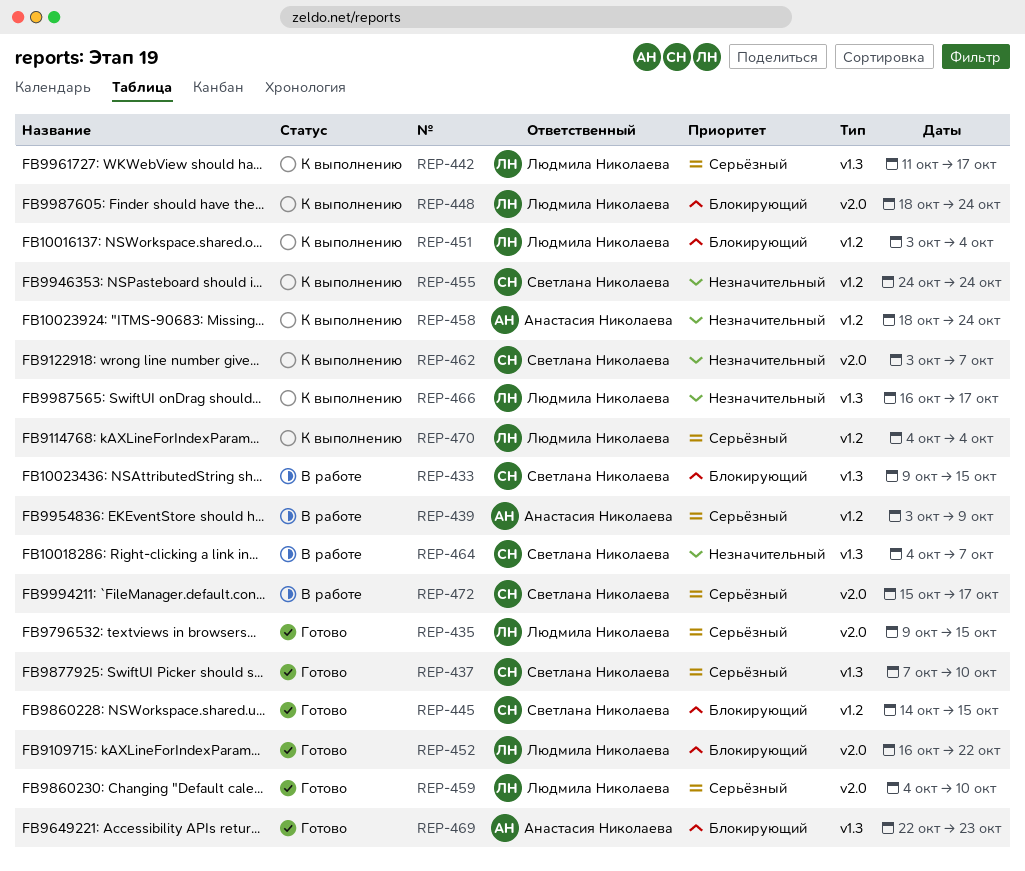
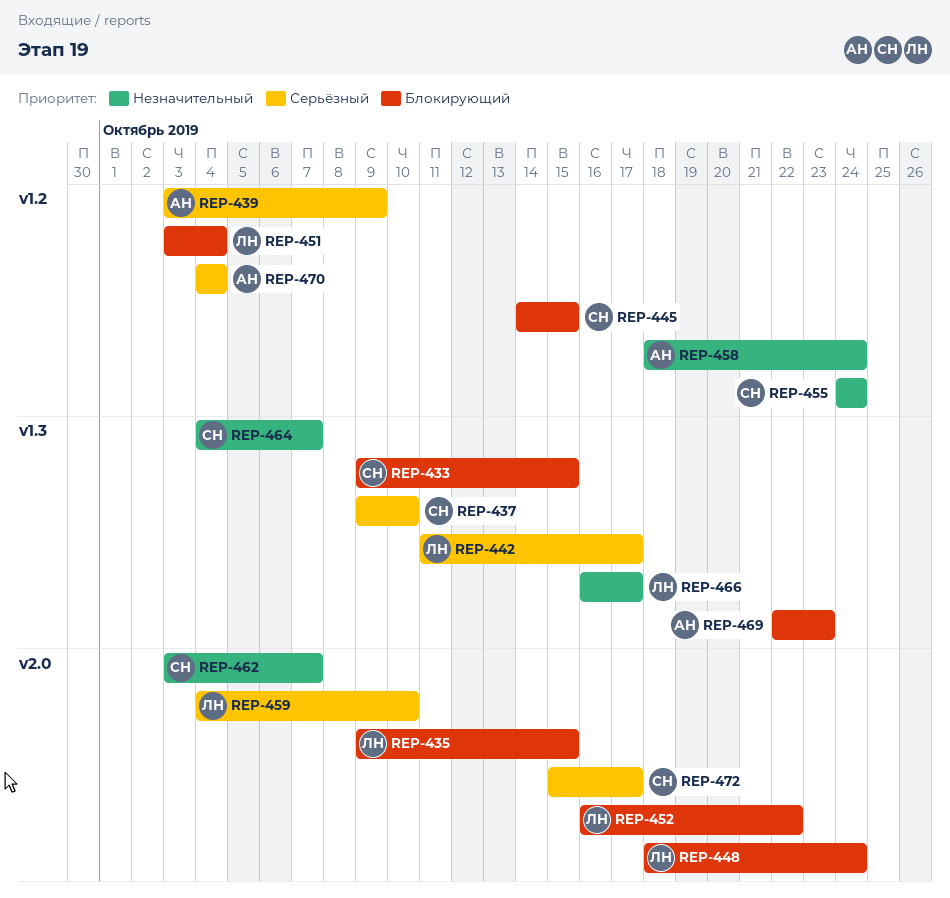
REP-435, priority: Серьёзный -> Блокирующий
REP-437, start: Oct 7 -> Oct 9
REP-470, owner: Людмила Николаева -> Анастасия Николаева

